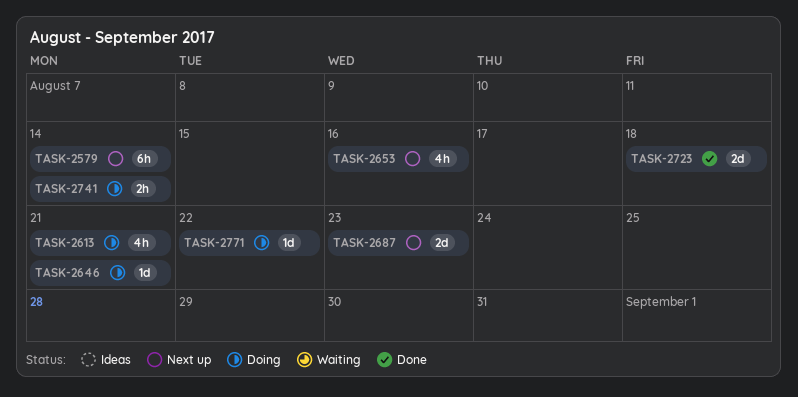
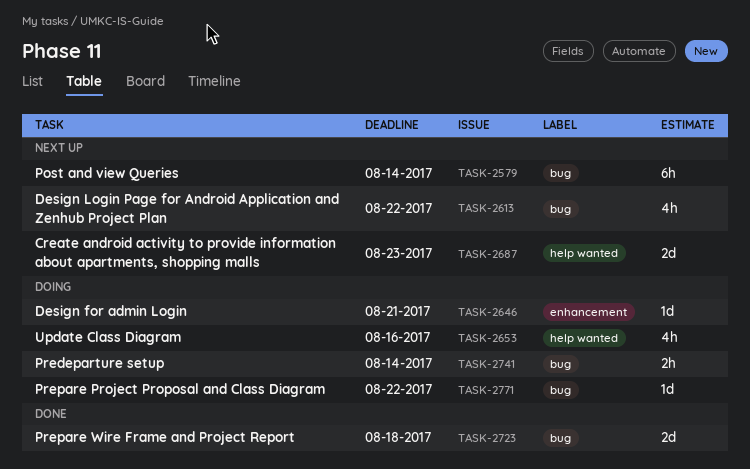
TASK-2613, status: Doing -> Next up
TASK-2613, due: Aug 21 -> Aug 22
TASK-2653, status: Next up -> Doing

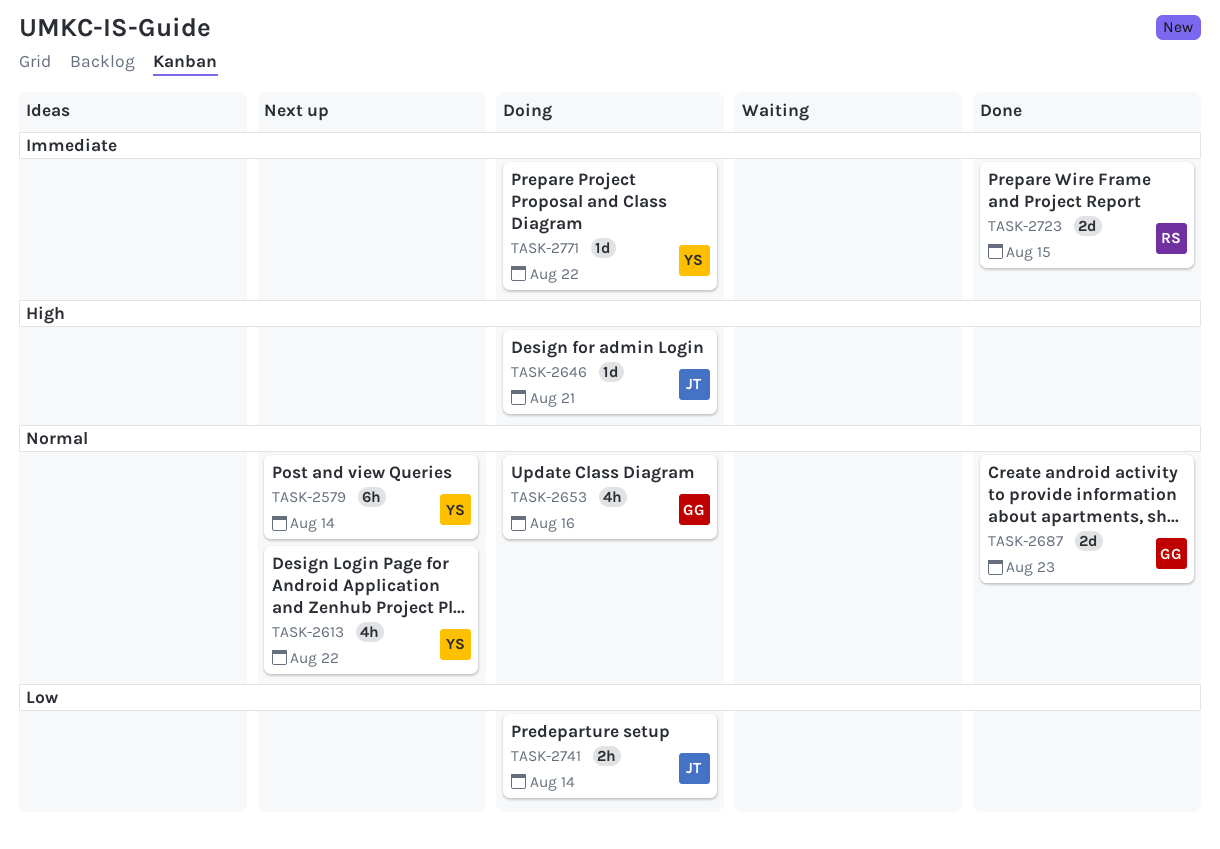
TASK-2687, status: Next up -> Done
TASK-2723, due: Aug 18 -> Aug 15

